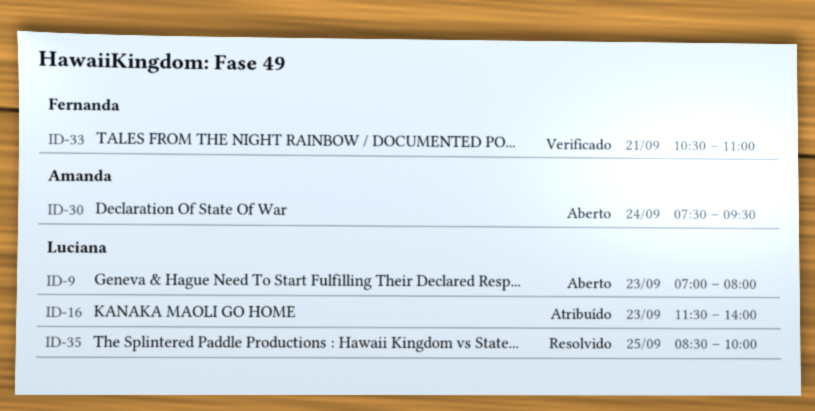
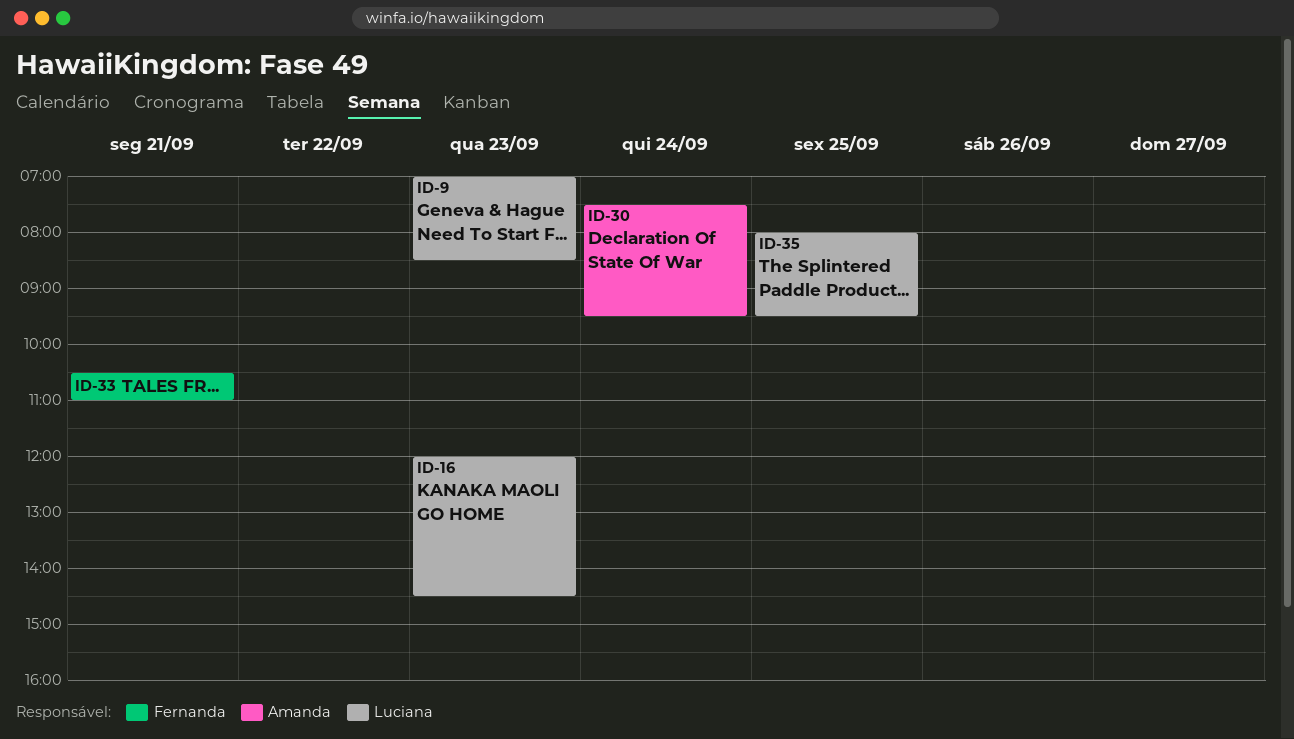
ID-9, ends: 08:00 -> 08:30
ID-16, begins: 11:30 -> 12:00
ID-16, ends: 14:00 -> 14:30
ID-35, begins: 08:30 -> 08:00
ID-35, ends: 10:00 -> 09:30

